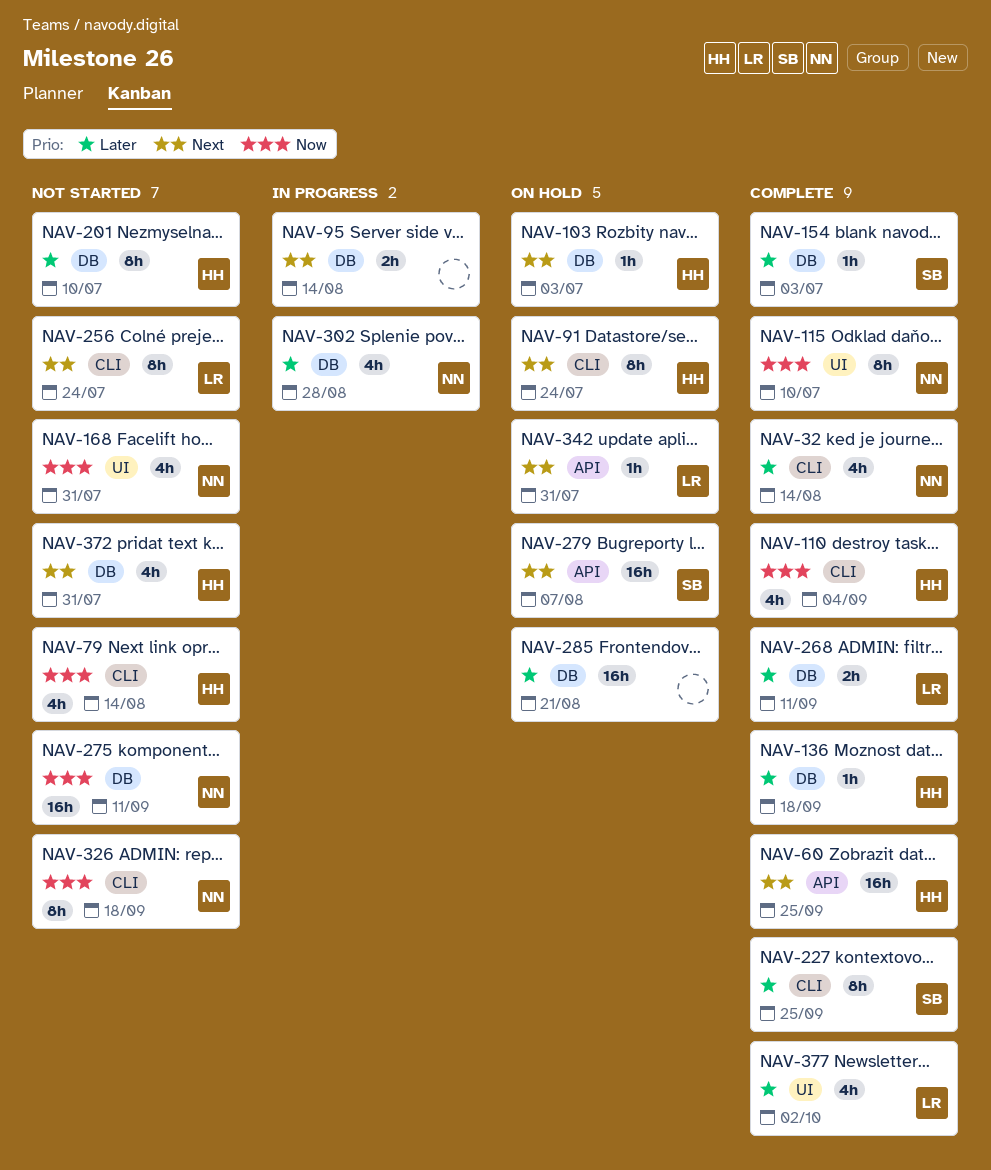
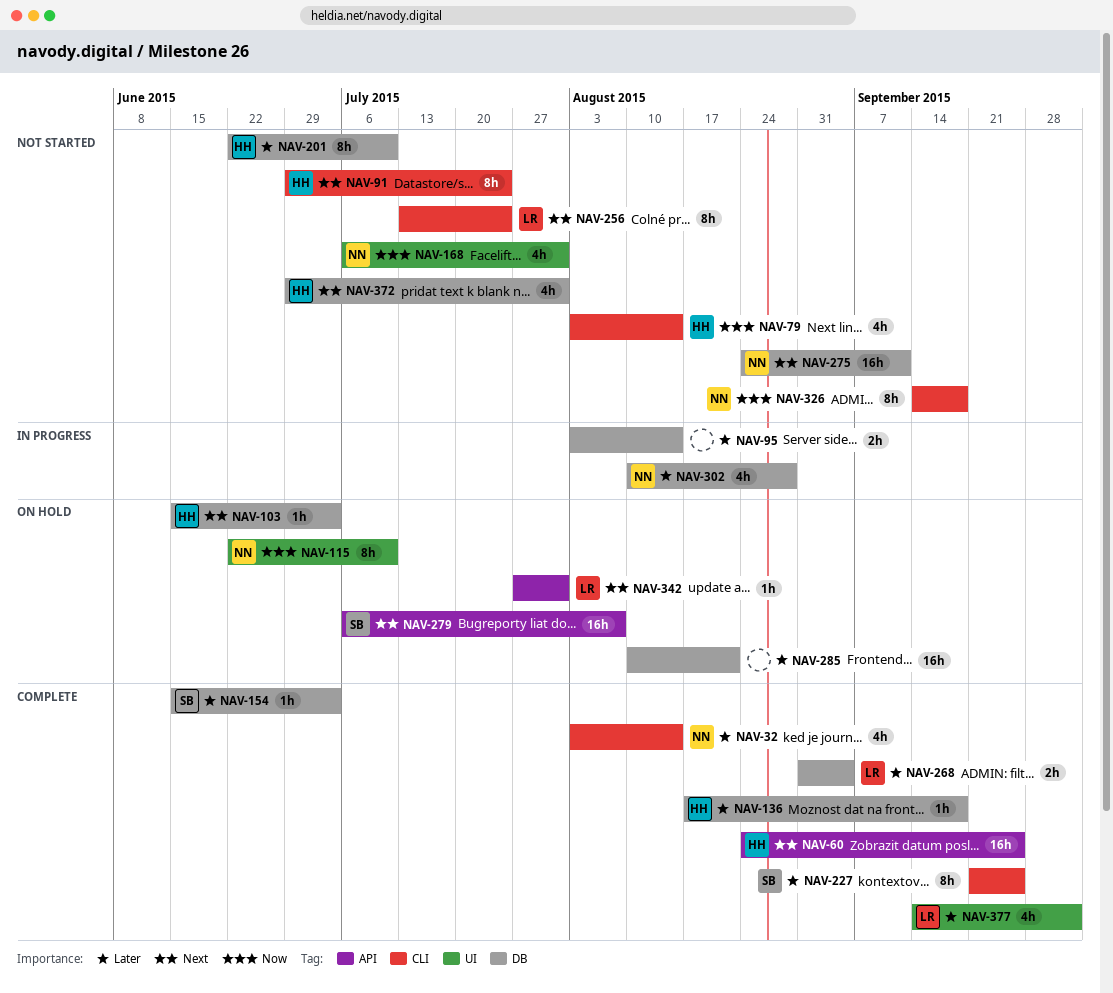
NAV-91, status: On hold -> Not started
NAV-95, priority: Next -> Later
NAV-110: present -> none
NAV-115, status: Complete -> On hold
NAV-268, due: Sep 11 -> Sep 4
NAV-275, priority: Now -> Next

